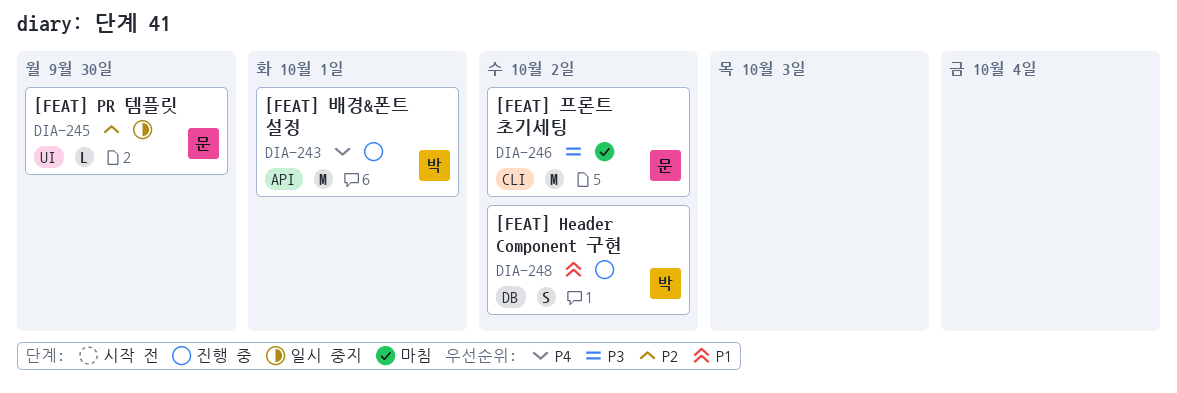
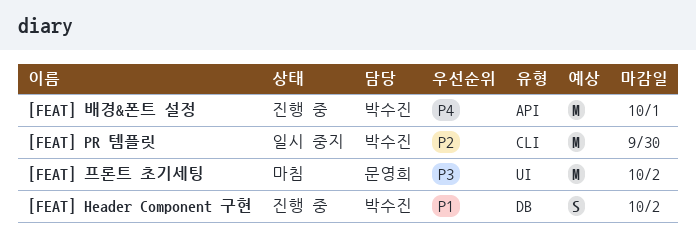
[FEAT] PR 템플릿, owner: 문영희 -> 박수진
[FEAT] PR 템플릿, label: UI -> CLI
[FEAT] PR 템플릿, estimate: L -> M
[FEAT] 프론트 초기세팅, label: CLI -> UI

